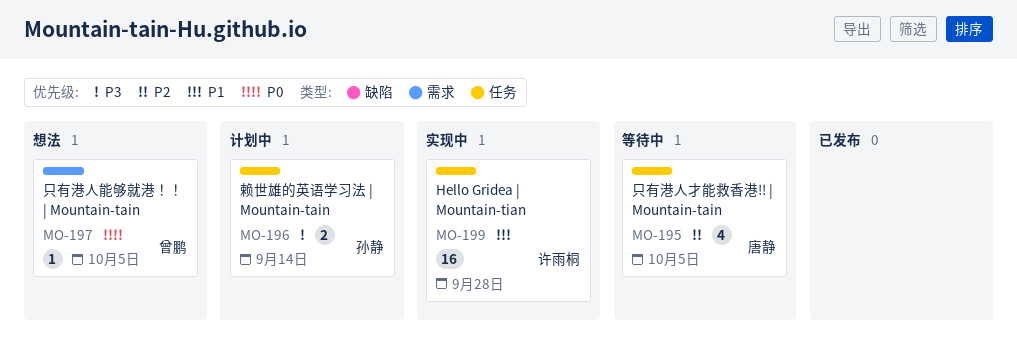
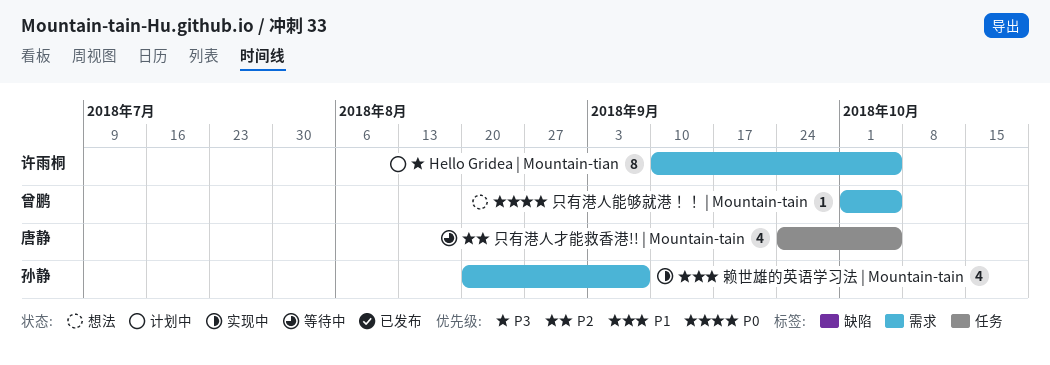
Hello Gridea | Mountain-tian, status: 实现中 -> 计划中
Hello Gridea | Mountain-tian, priority: P1 -> P3
Hello Gridea | Mountain-tian, label: 任务 -> 需求
Hello Gridea | Mountain-tian, estimate: 16 -> 8
Hello Gridea | Mountain-tian, due: Sep 28 -> Oct 5
赖世雄的英语学习法 | Mountain-tain, status: 计划中 -> 实现中
赖世雄的英语学习法 | Mountain-tain, priority: P3 -> P1
赖世雄的英语学习法 | Mountain-tain, label: 任务 -> 需求
赖世雄的英语学习法 | Mountain-tain, estimate: 2 -> 4
赖世雄的英语学习法 | Mountain-tain, due: Sep 14 -> Sep 7

